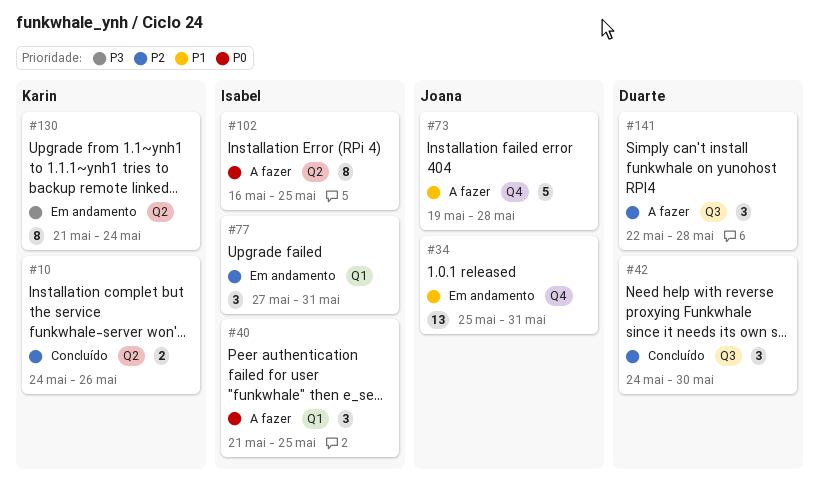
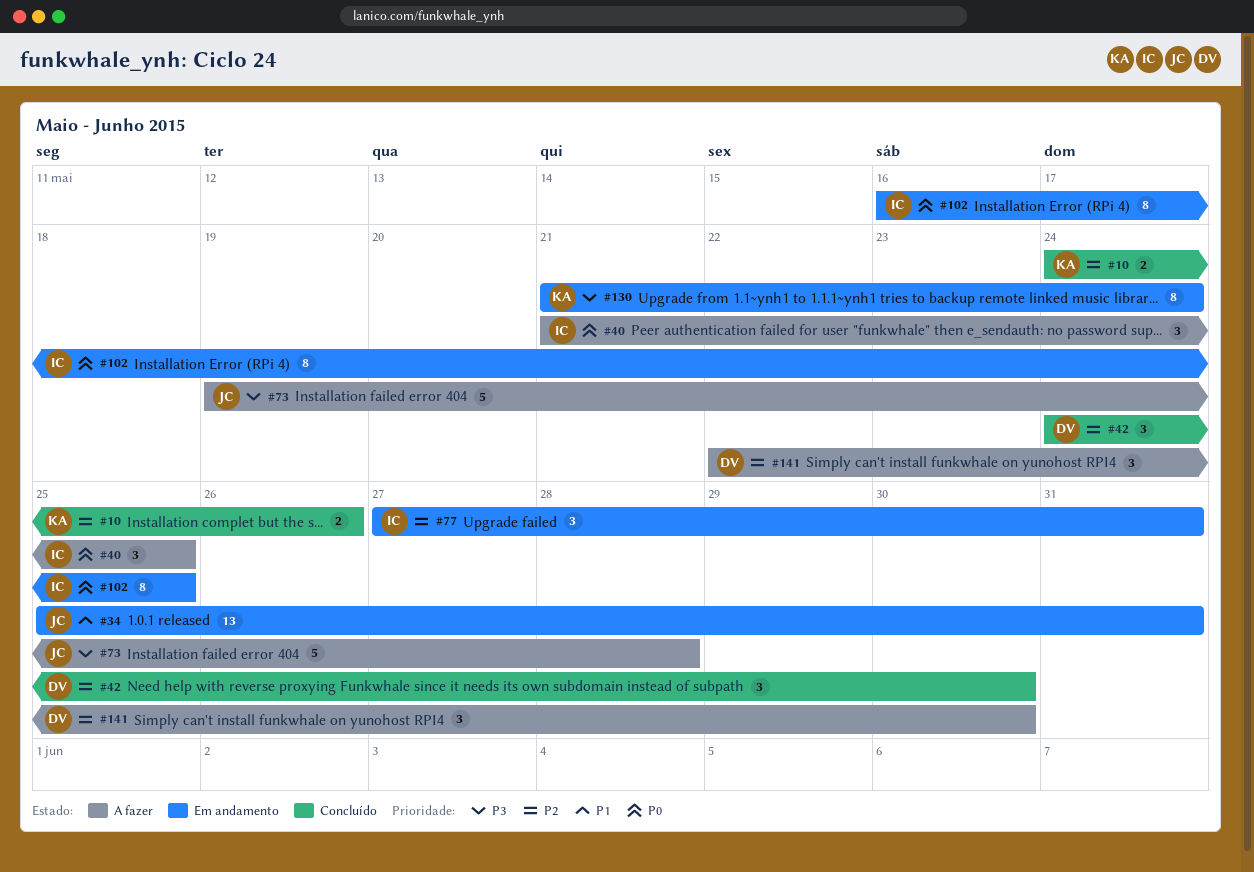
#73, priority: P1 -> P3
#102, status: A fazer -> Em andamento
#141, due: May 28 -> May 30

